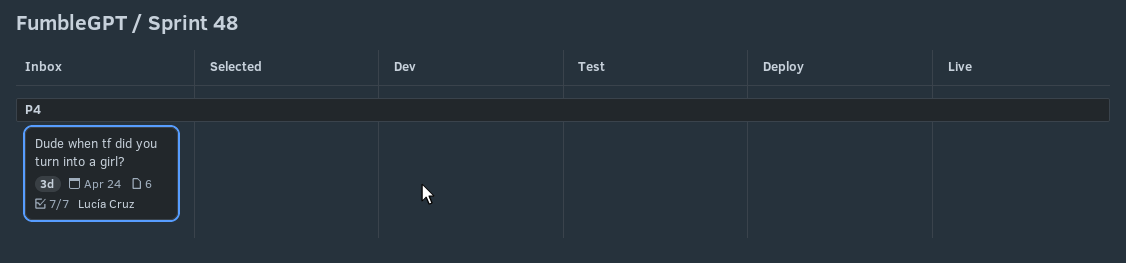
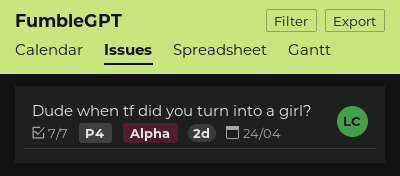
Dude when tf did you turn into a girl?, estimate: 3d -> 2d

